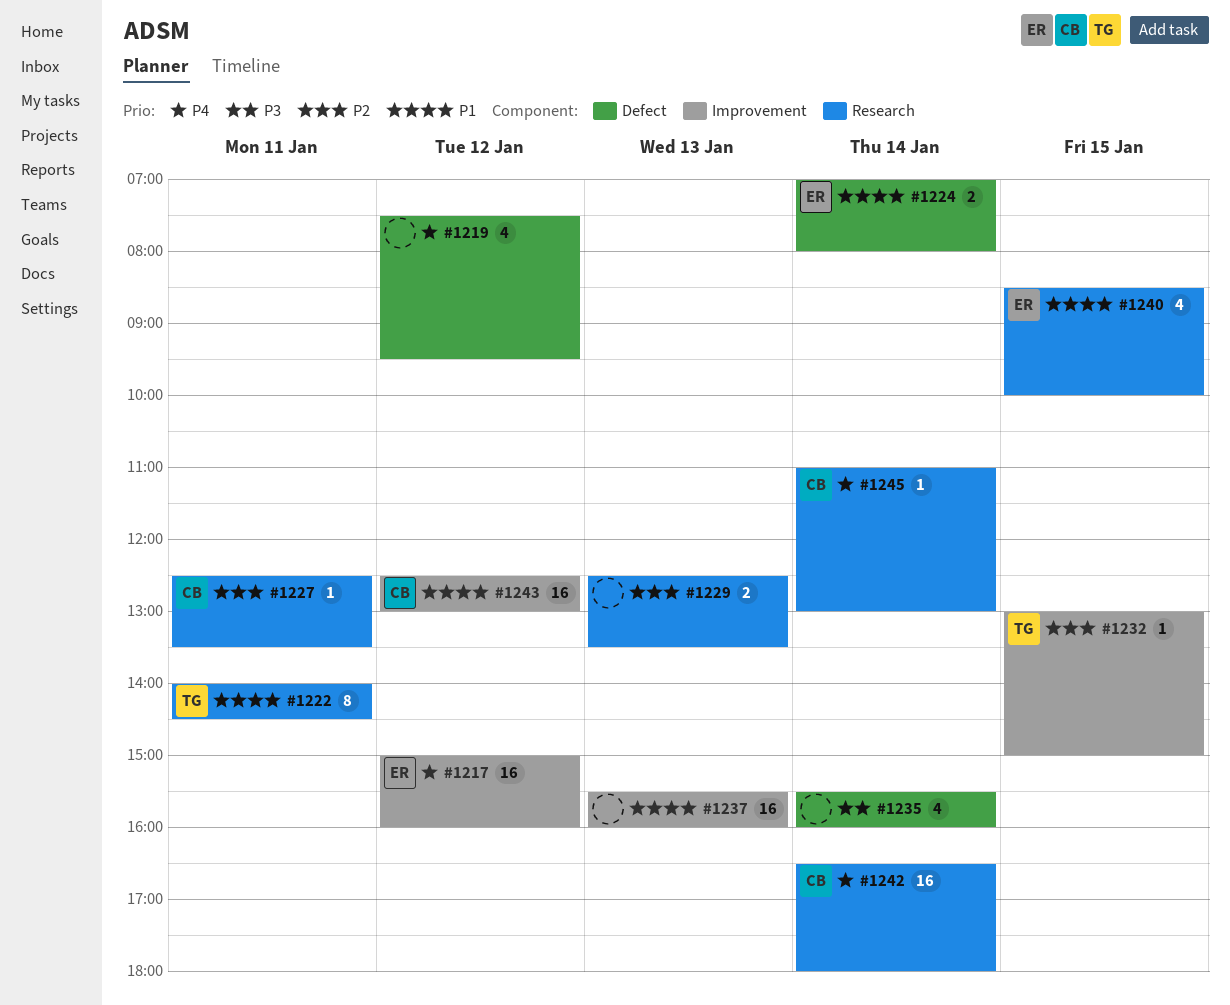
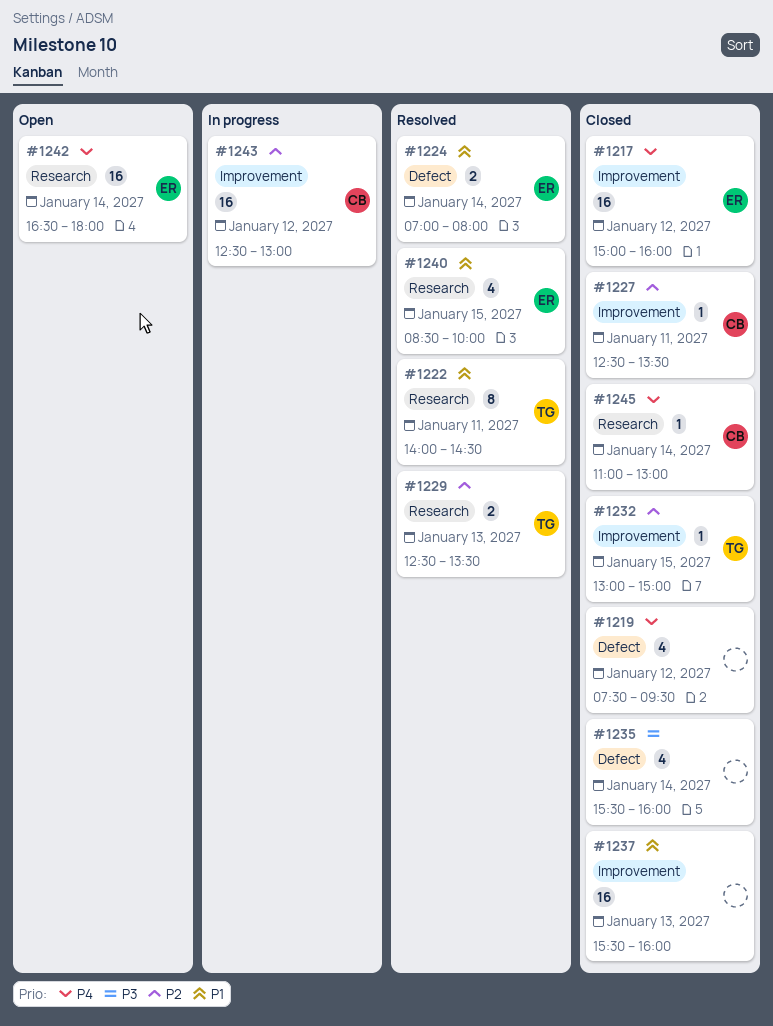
#1227, label: Research -> Improvement
#1229, owner: none -> TG
#1242, owner: CB -> ER
#1243, priority: P1 -> P2

